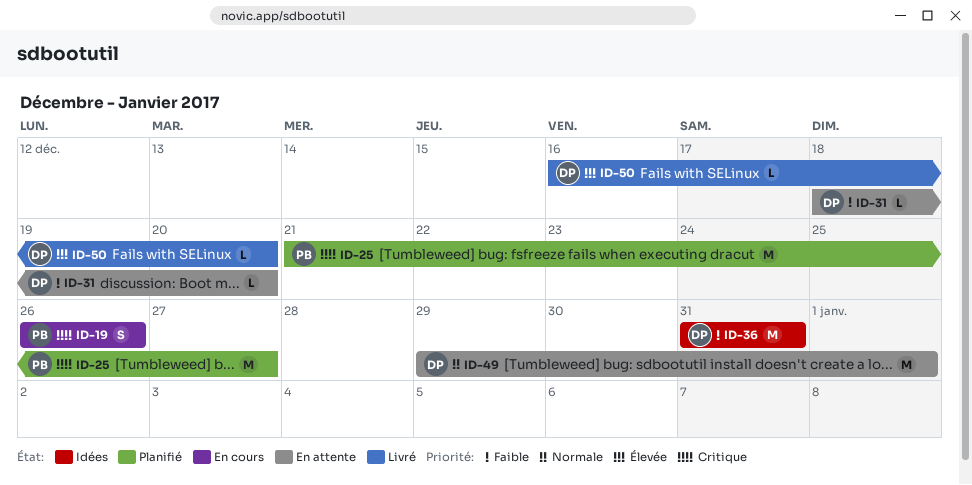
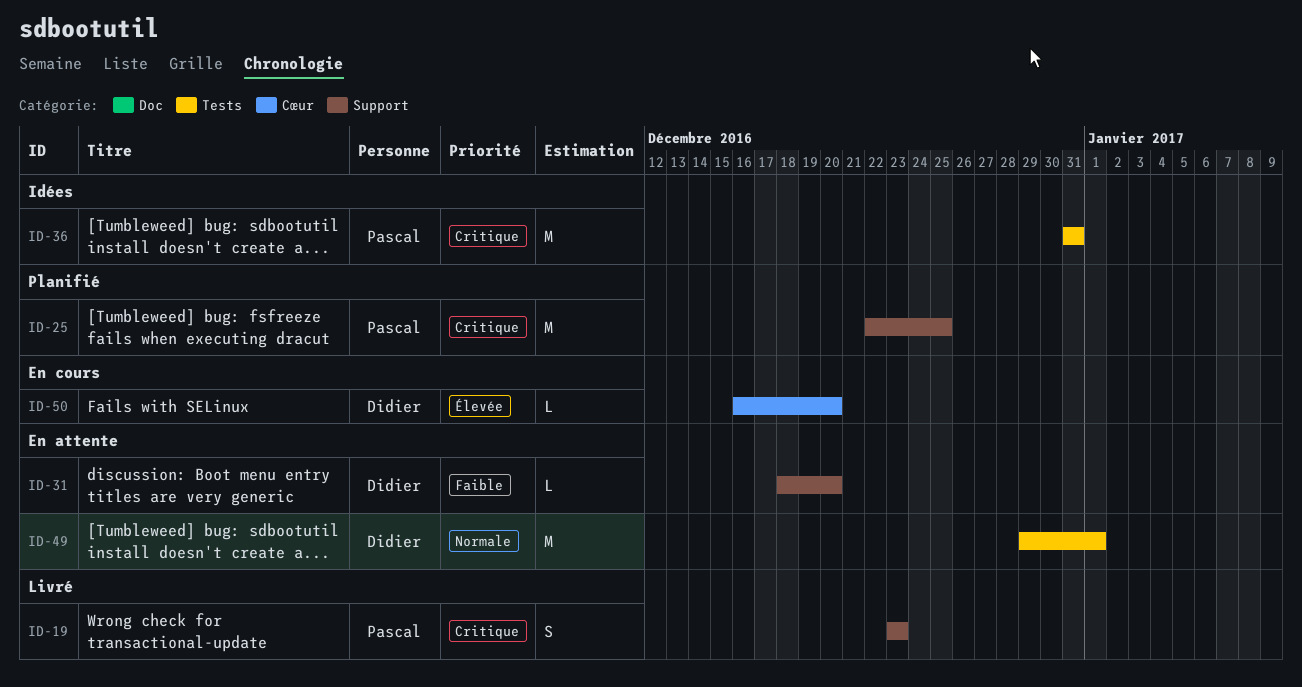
ID-19, status: En cours -> Livré
ID-19, start: Dec 26 -> Dec 23
ID-19, due: Dec 26 -> Dec 23
ID-25, start: Dec 21 -> Dec 22
ID-25, due: Dec 27 -> Dec 25
ID-36, owner: Didier -> Pascal
ID-36, priority: Faible -> Critique
ID-50, status: Livré -> En cours

